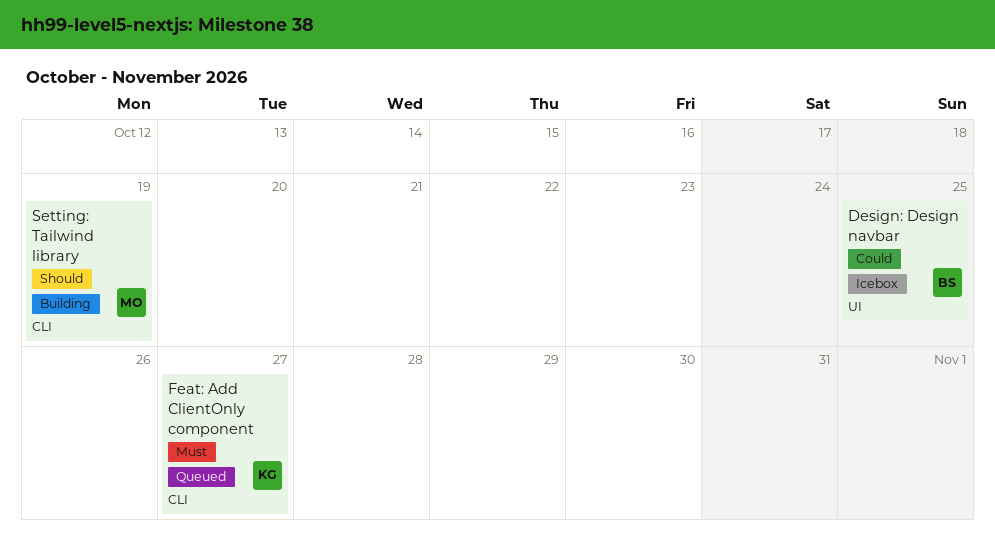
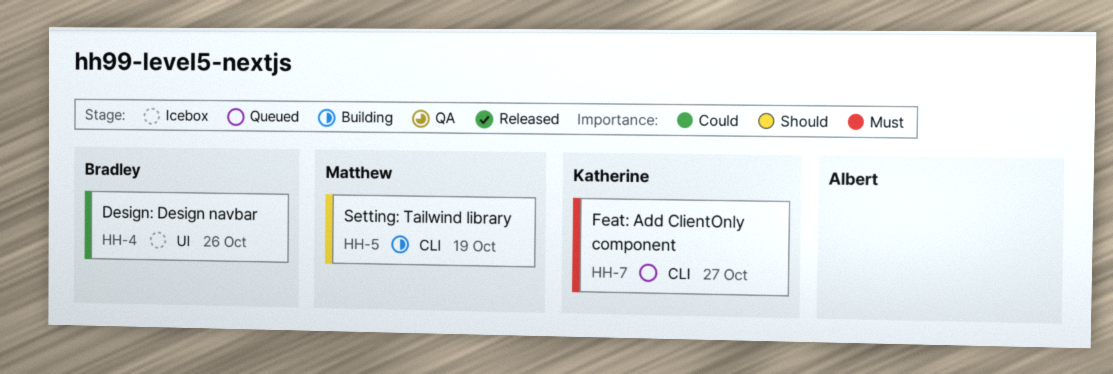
Design: Design navbar, due: Oct 25 -> Oct 26

